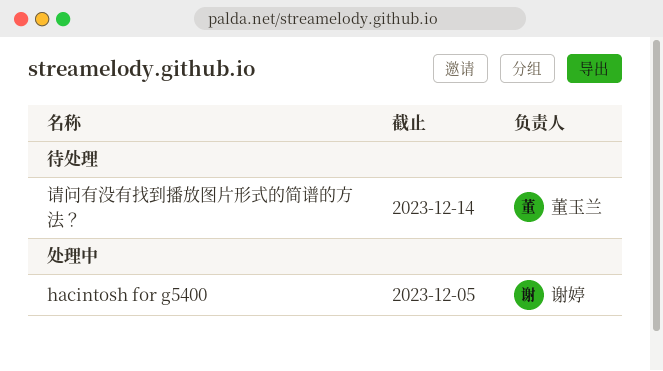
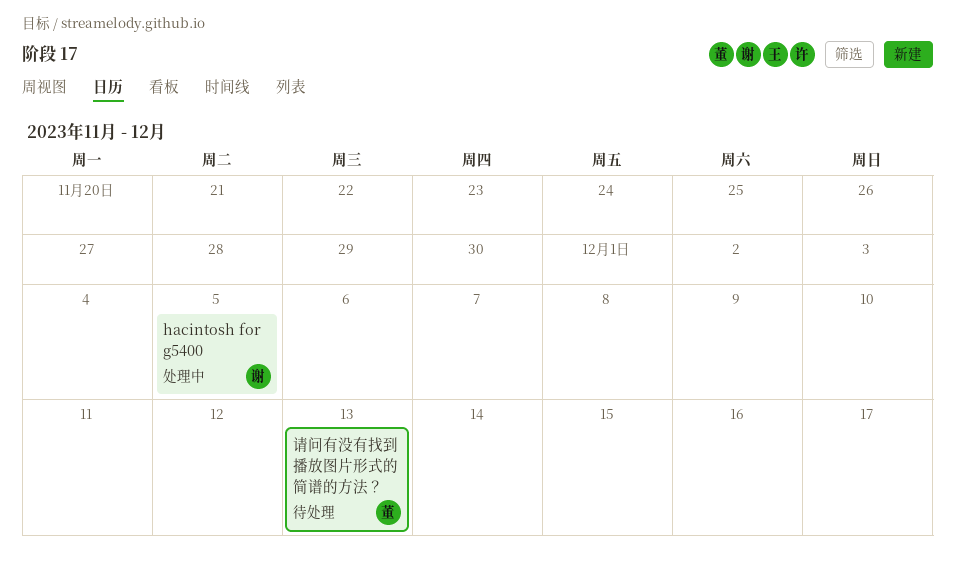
请问有没有找到播放图片形式的简谱的方法？, due: Dec 14 -> Dec 13

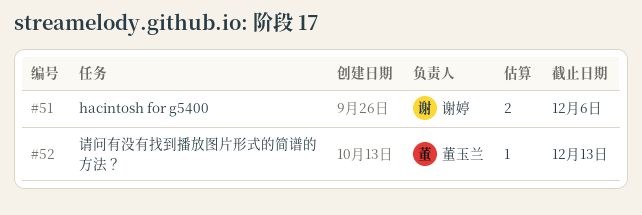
hacintosh for g5400, due: Dec 5 -> Dec 6

